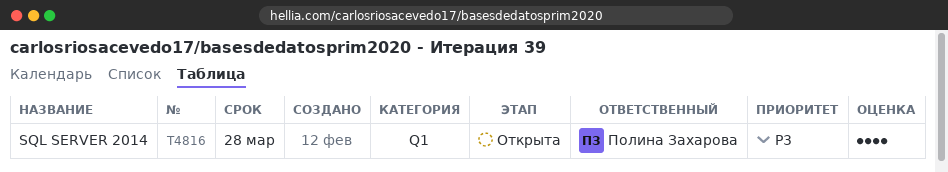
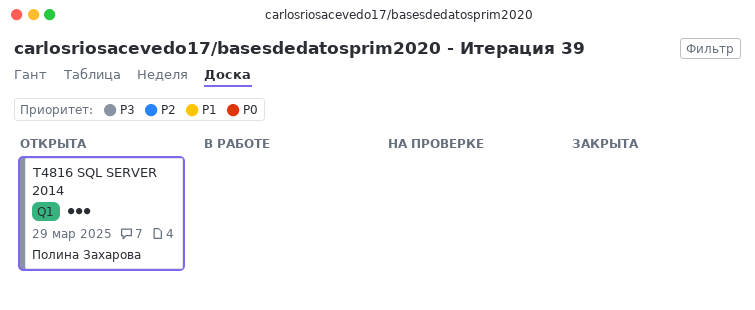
T4816, estimate: 4 -> 3
T4816, due: Mar 28 -> Mar 29

